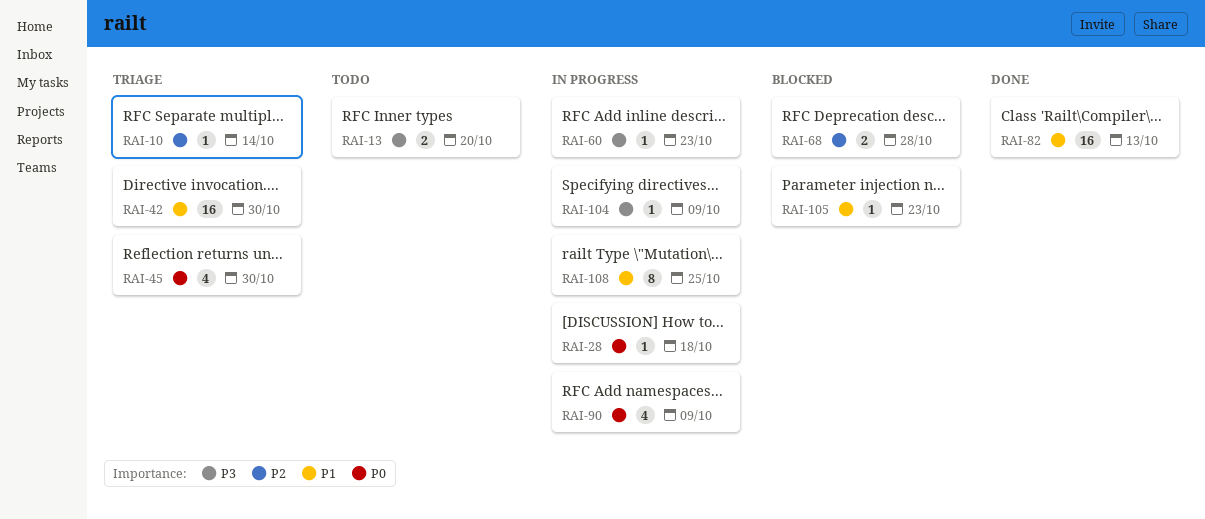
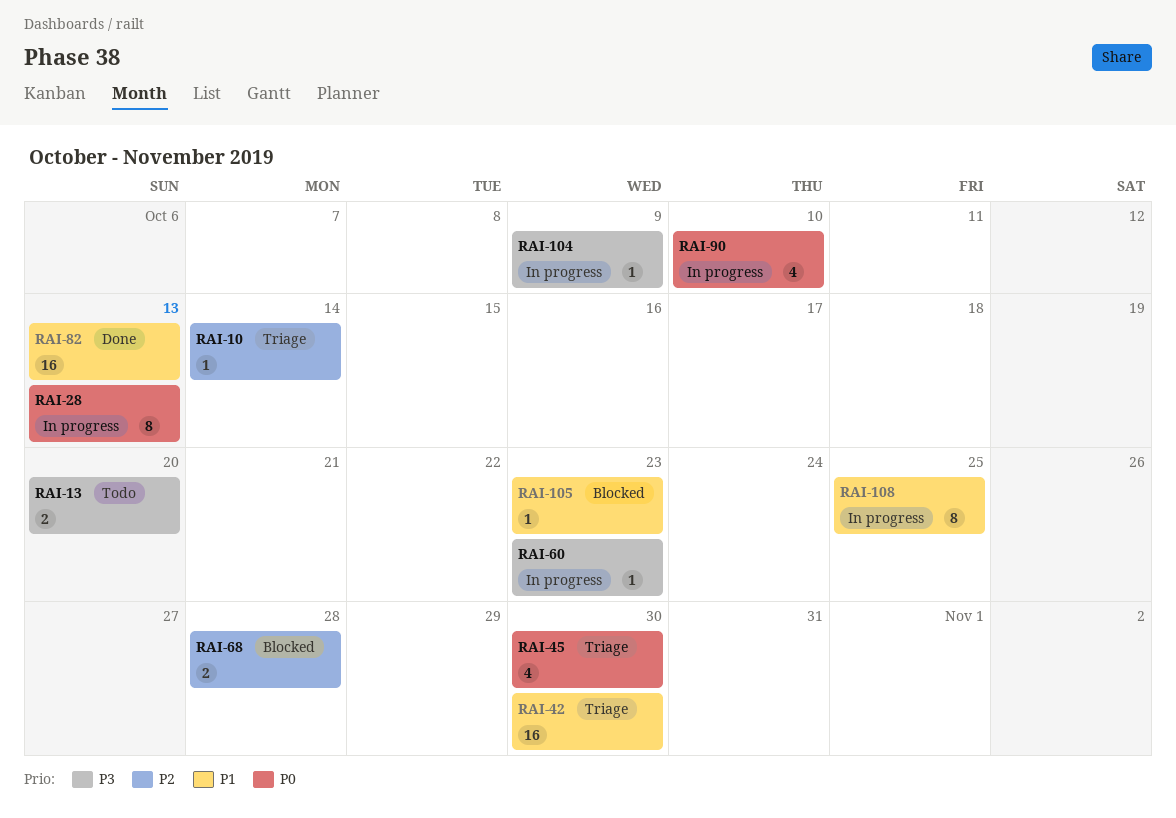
RAI-28, estimate: 1 -> 8
RAI-28, due: Oct 18 -> Oct 13
RAI-90, due: Oct 9 -> Oct 10

